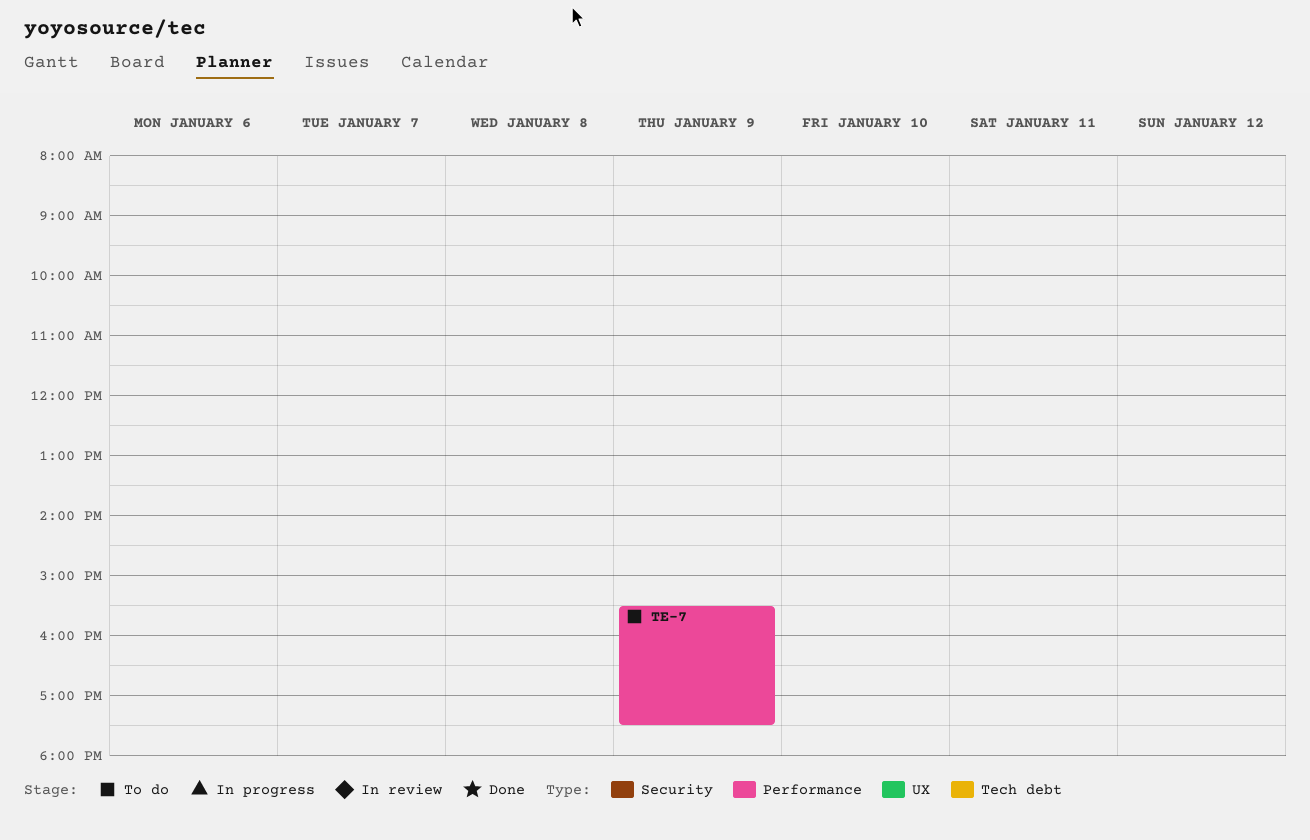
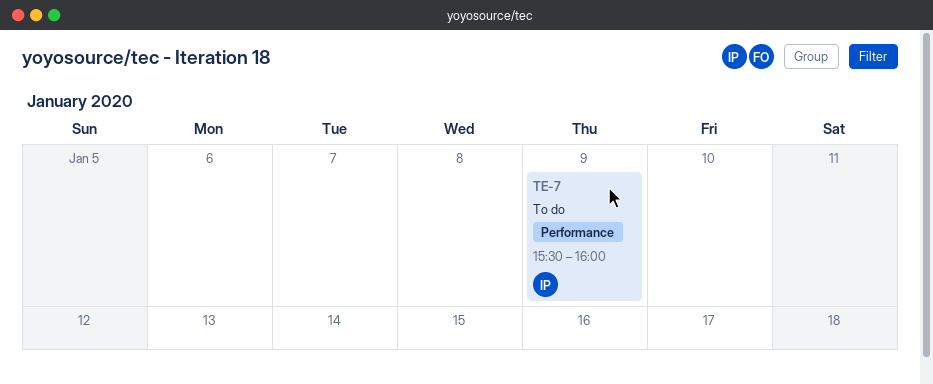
TE-7, ends: 17:30 -> 16:00

